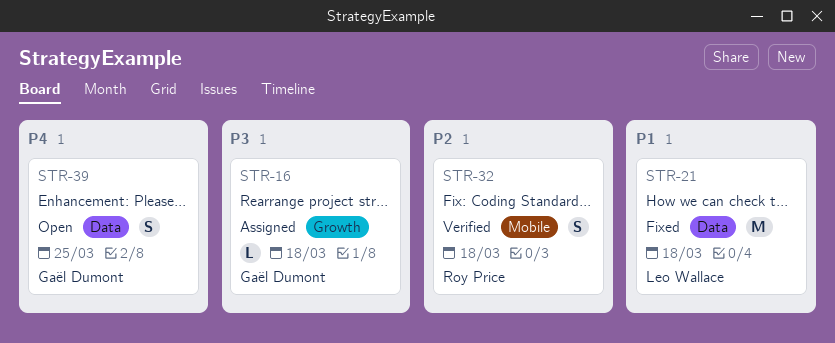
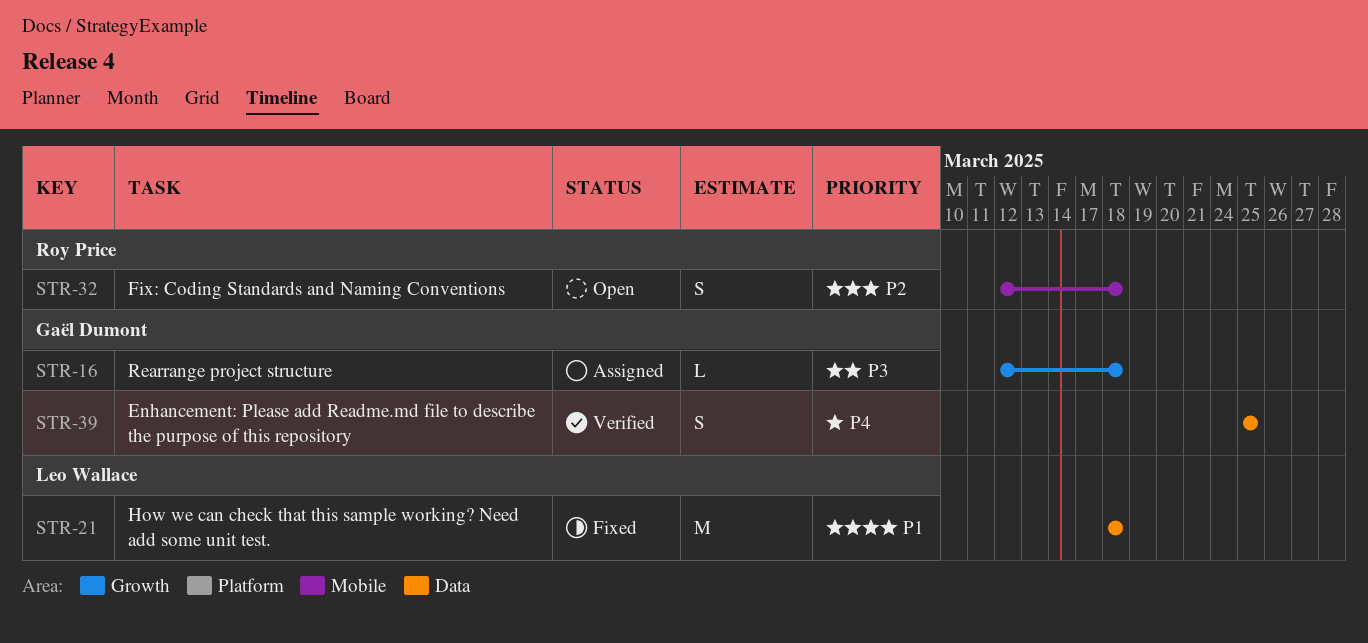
STR-32, status: Verified -> Open
STR-39, status: Open -> Verified

